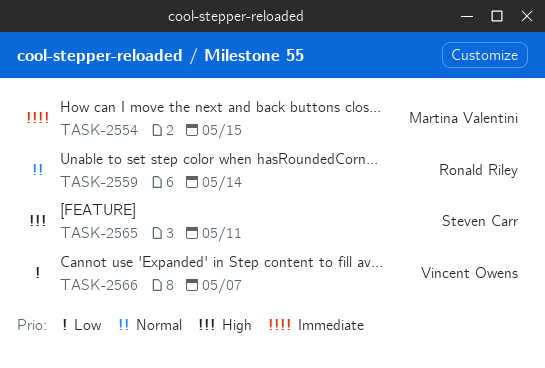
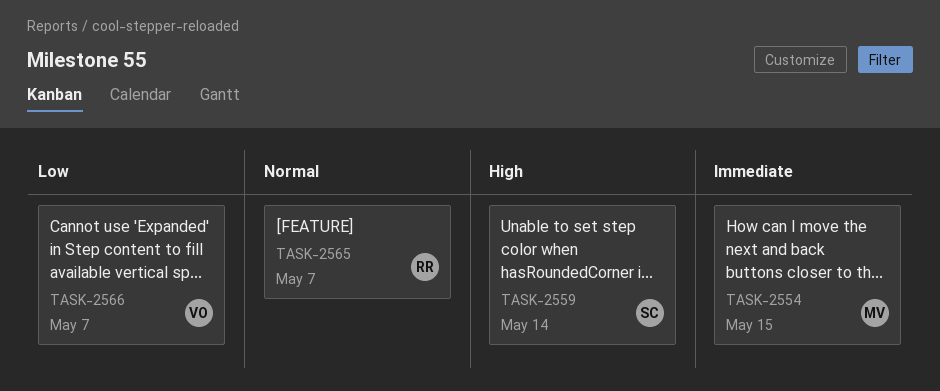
TASK-2559, owner: Ronald Riley -> Steven Carr
TASK-2559, priority: Normal -> High
TASK-2565, owner: Steven Carr -> Ronald Riley
TASK-2565, priority: High -> Normal
TASK-2565, due: May 11 -> May 7

